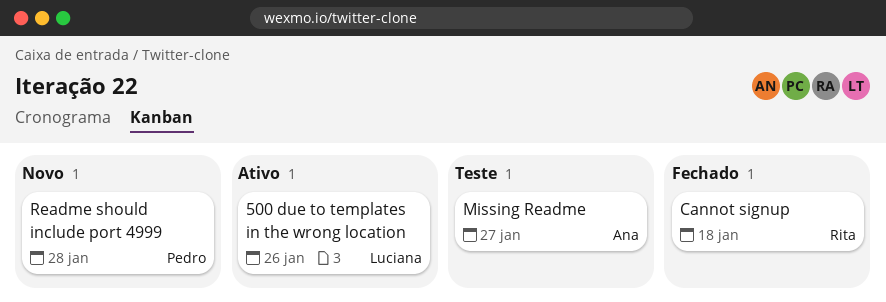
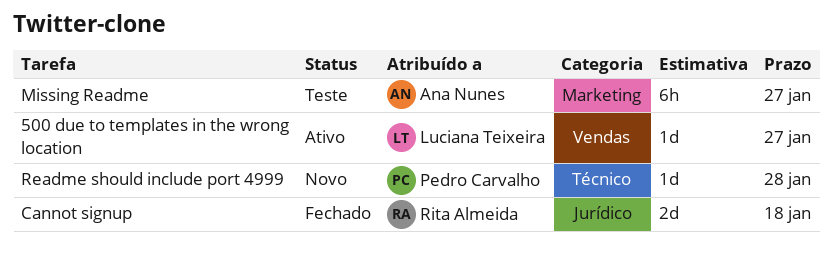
500 due to templates in the wrong location, due: Jan 26 -> Jan 27

